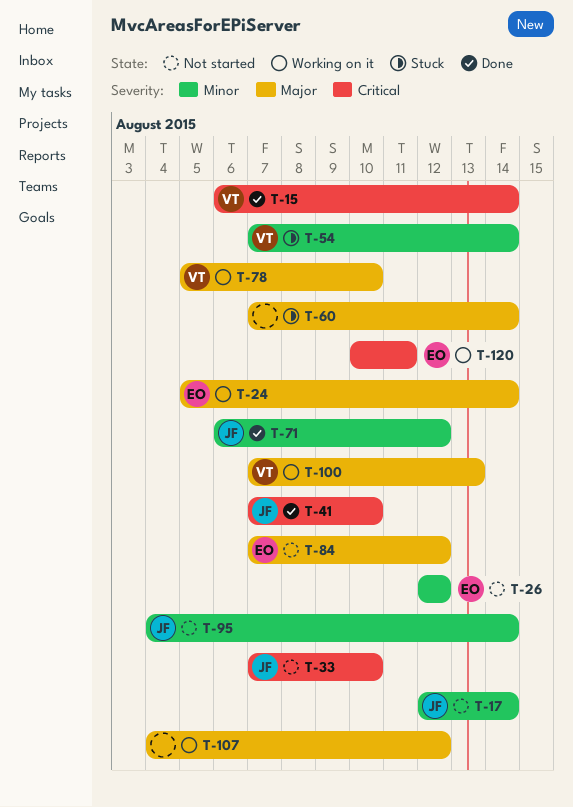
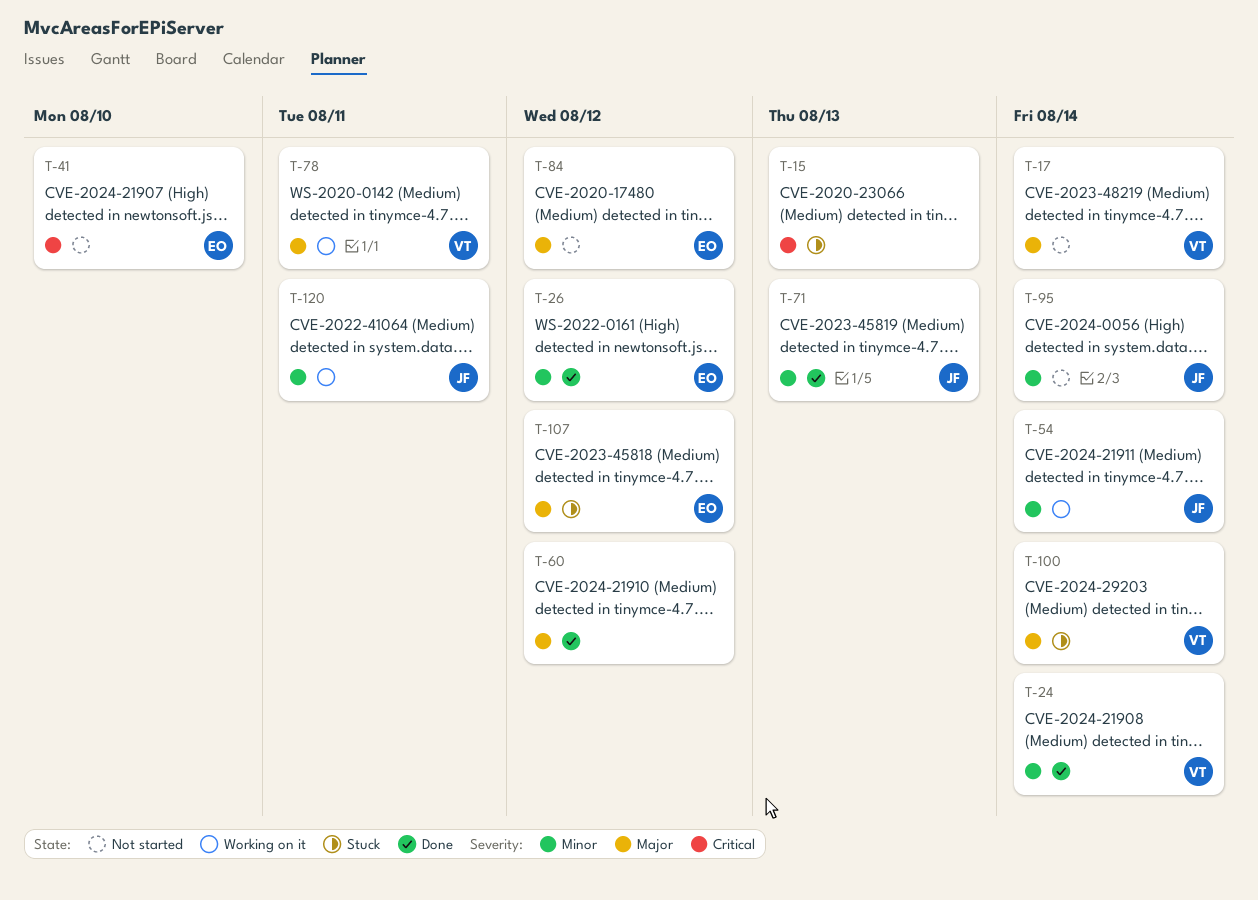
T-15, status: Done -> Stuck
T-15, owner: VT -> none
T-15, due: Aug 14 -> Aug 13
T-17, owner: JF -> VT
T-17, priority: Minor -> Major
T-24, status: Working on it -> Done
T-24, owner: EO -> VT
T-24, priority: Major -> Minor
T-26, status: Not started -> Done
T-33: present -> none
T-41, status: Done -> Not started
T-41, owner: JF -> EO
T-54, status: Stuck -> Working on it
T-54, owner: VT -> JF
T-60, status: Stuck -> Done
T-60, due: Aug 14 -> Aug 12
T-71, due: Aug 12 -> Aug 13
T-78, due: Aug 10 -> Aug 11
T-100, status: Working on it -> Stuck
T-100, due: Aug 13 -> Aug 14
T-107, status: Working on it -> Stuck
T-107, owner: none -> EO
T-120, owner: EO -> JF
T-120, priority: Critical -> Minor

